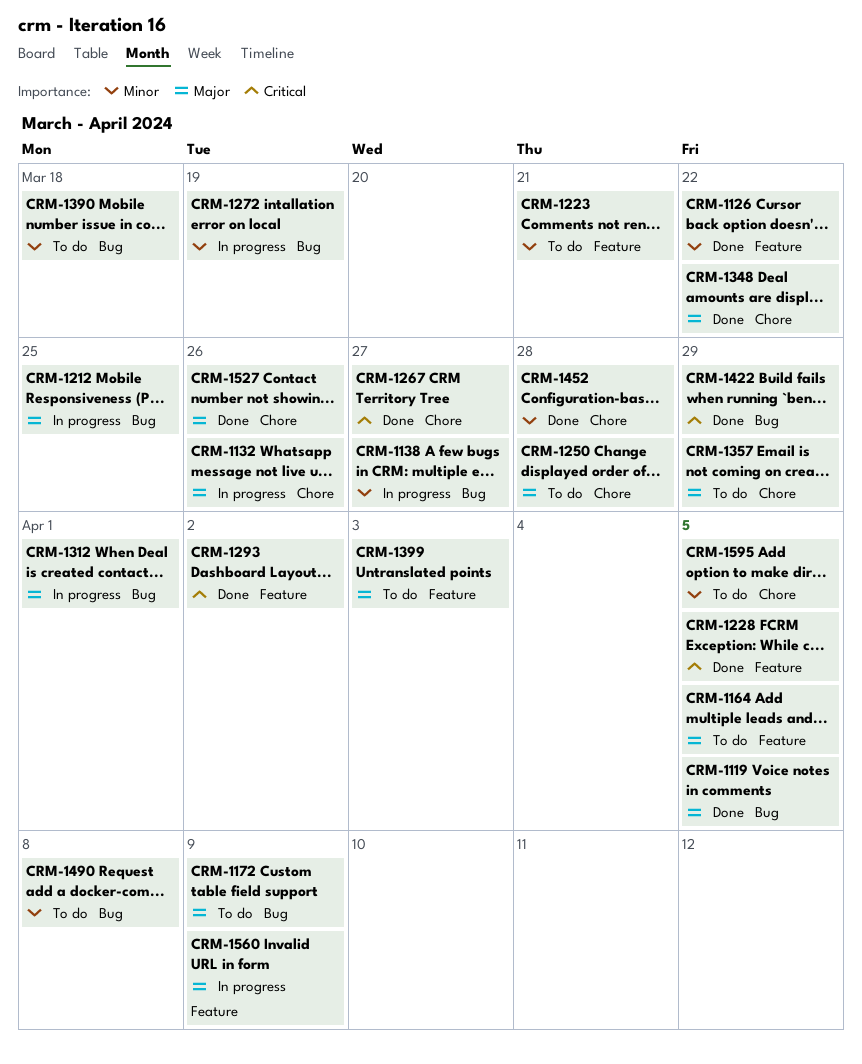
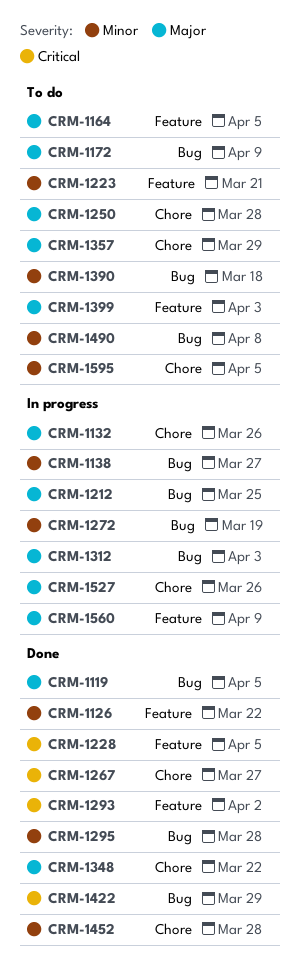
CRM-1295: none -> present
CRM-1312, due: Apr 1 -> Apr 3
CRM-1527, status: Done -> In progress

